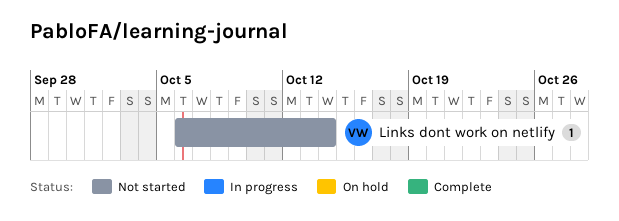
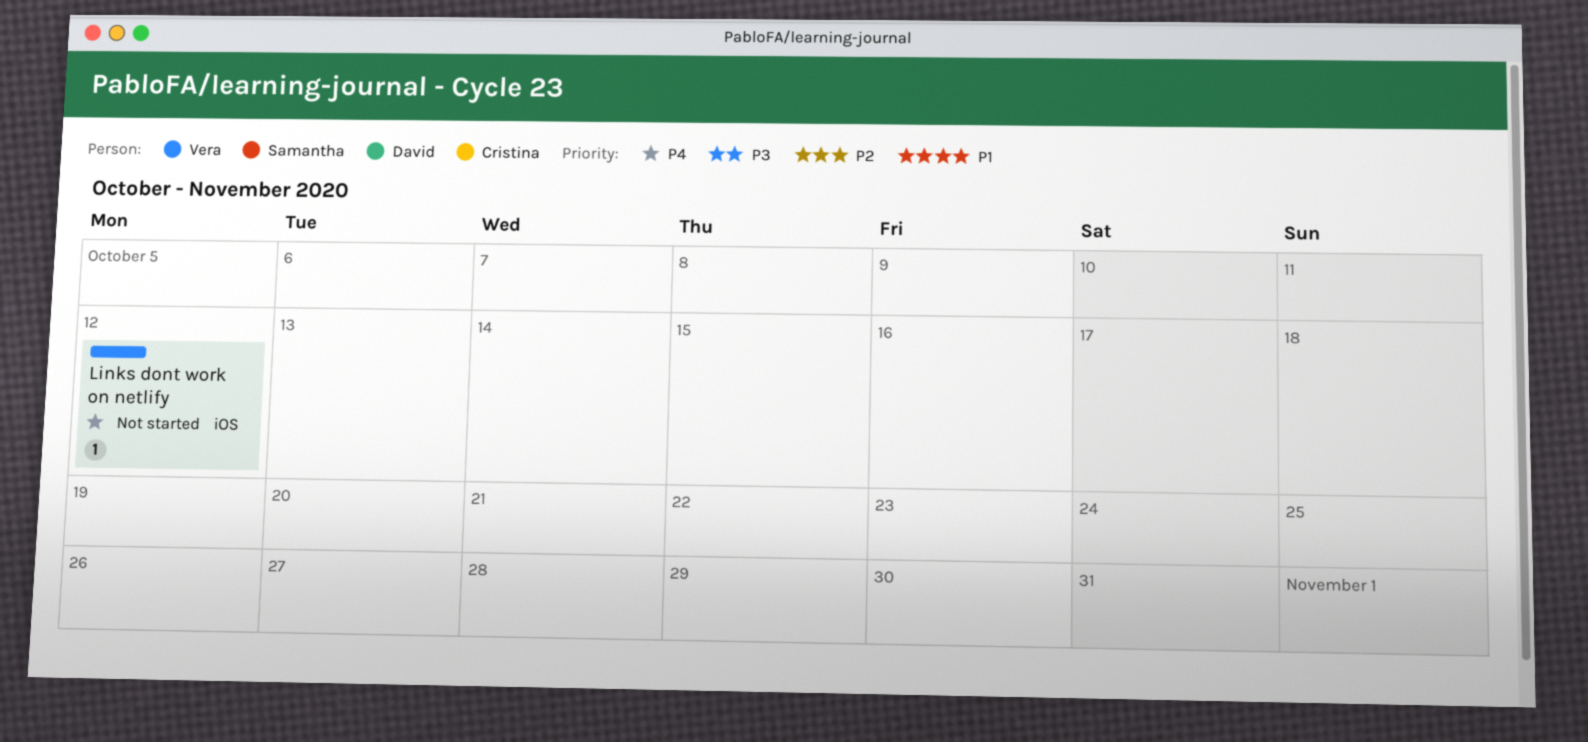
Links dont work on netlify, due: Oct 14 -> Oct 12

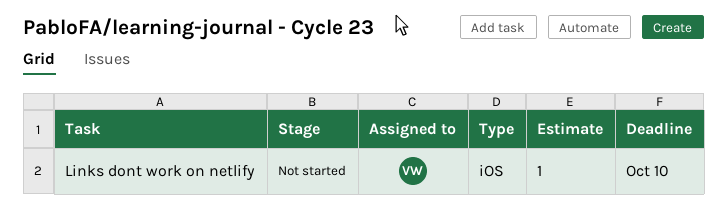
Links dont work on netlify, due: Oct 12 -> Oct 10

